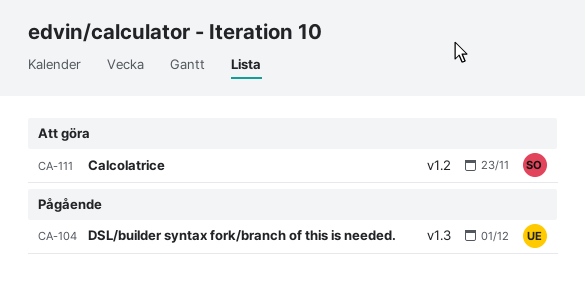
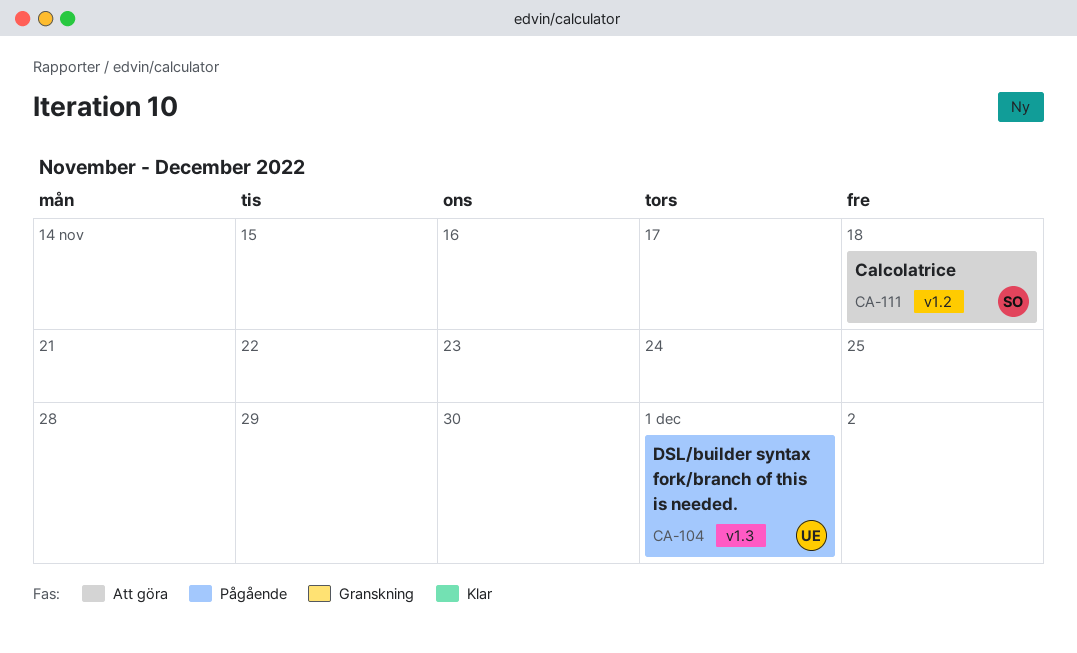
CA-111, due: Nov 23 -> Nov 18

